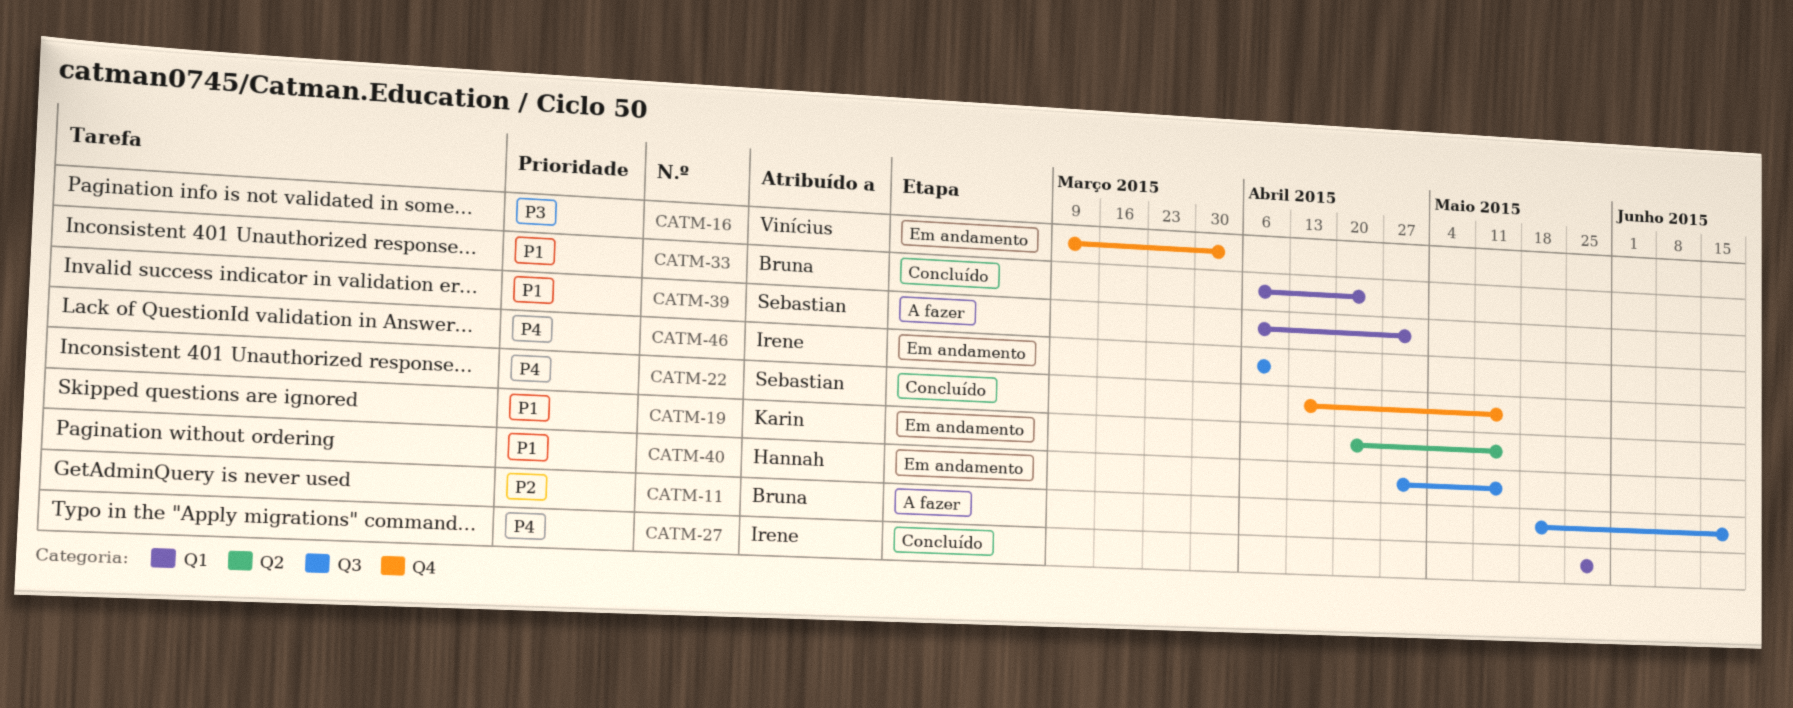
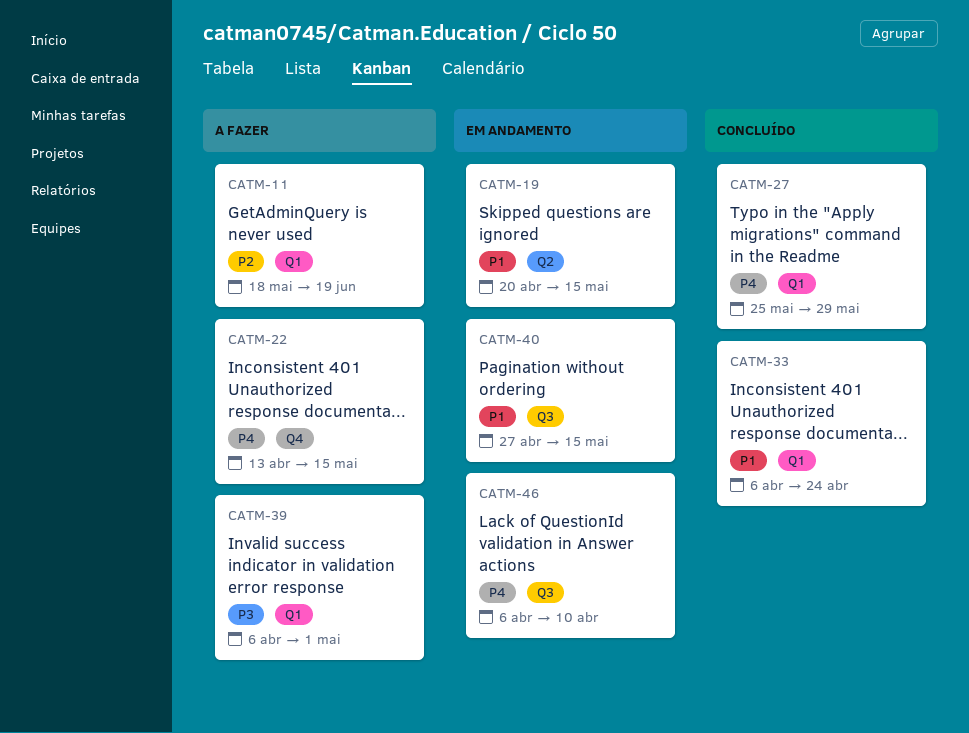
CATM-11, label: Q3 -> Q1
CATM-16: present -> none
CATM-22, status: Concluído -> A fazer
CATM-39, priority: P1 -> P3

